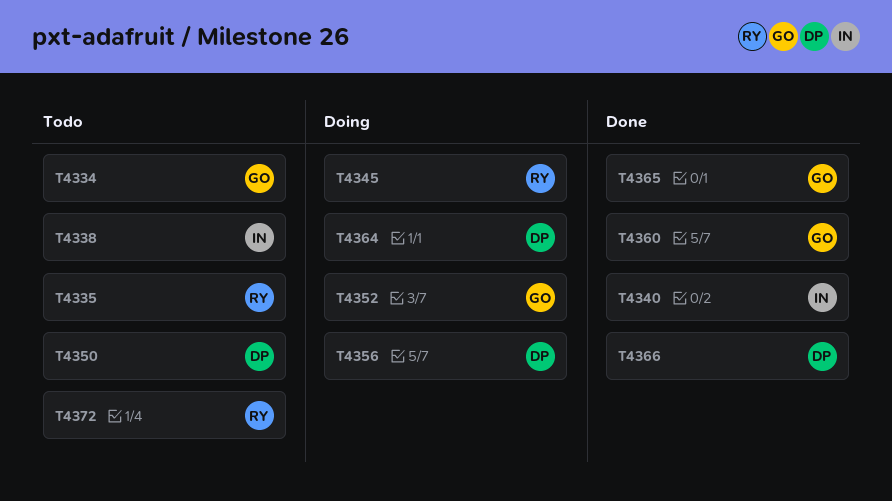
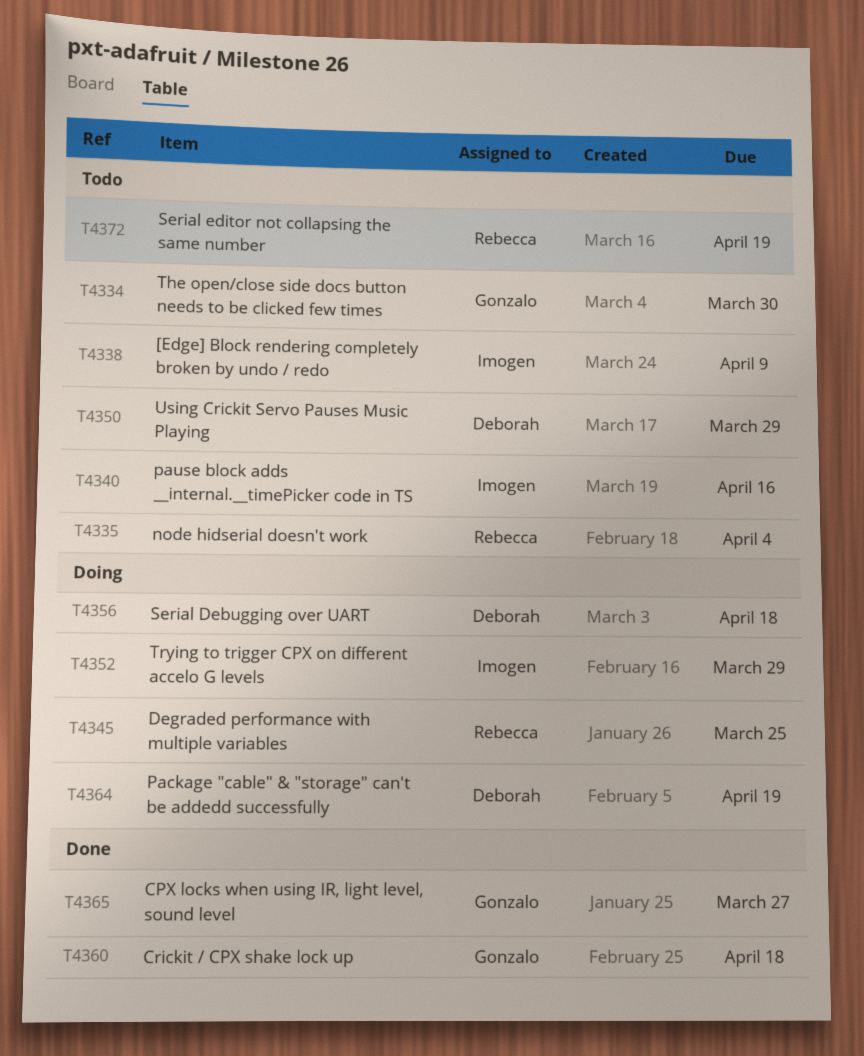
T4340, status: Done -> Todo
T4352, owner: Gonzalo -> Imogen
T4366: present -> none

